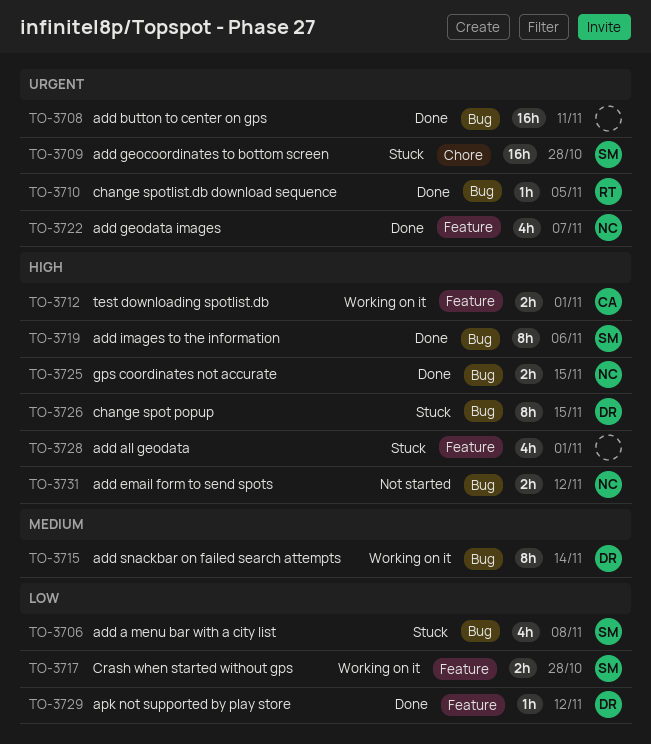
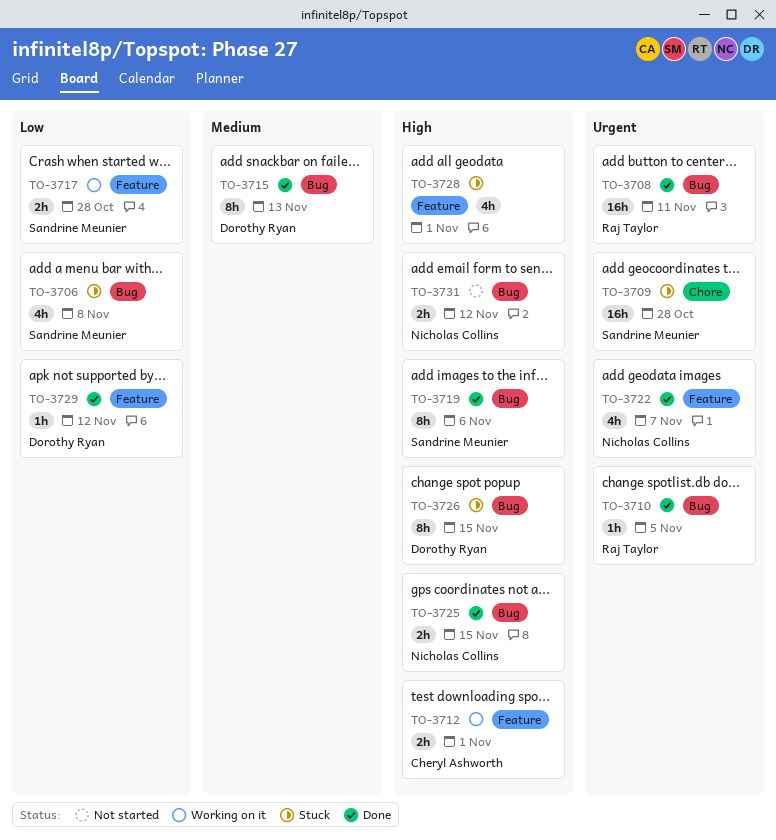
TO-3708, owner: none -> Raj Taylor
TO-3715, status: Working on it -> Done
TO-3715, due: Nov 14 -> Nov 13

